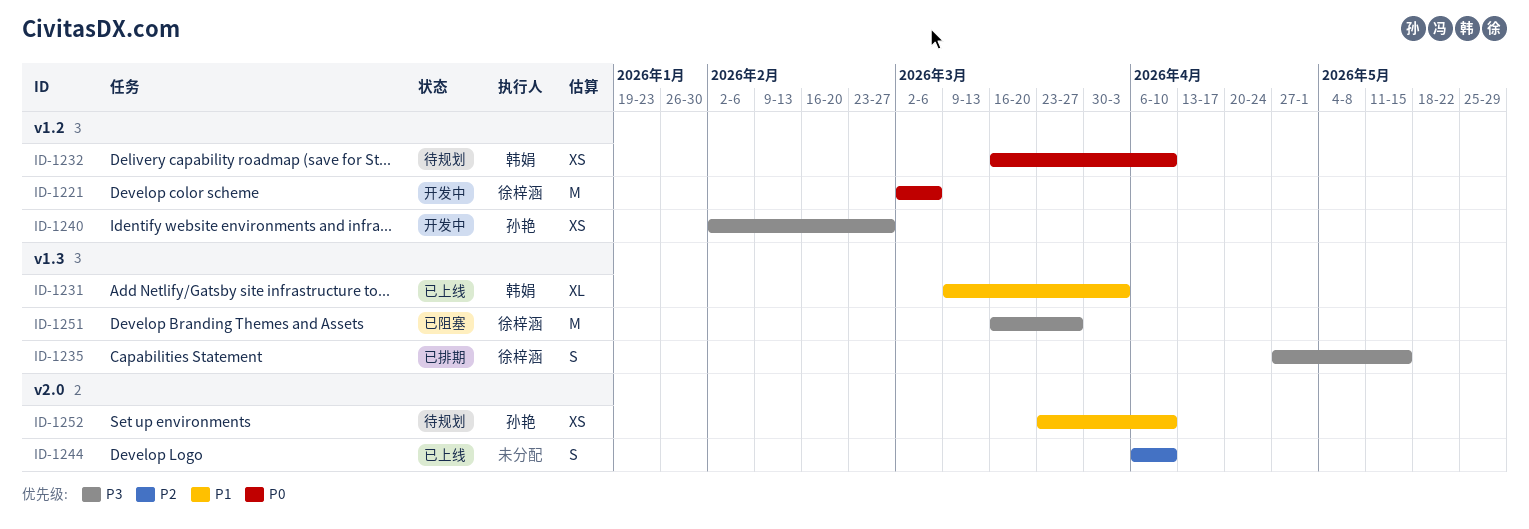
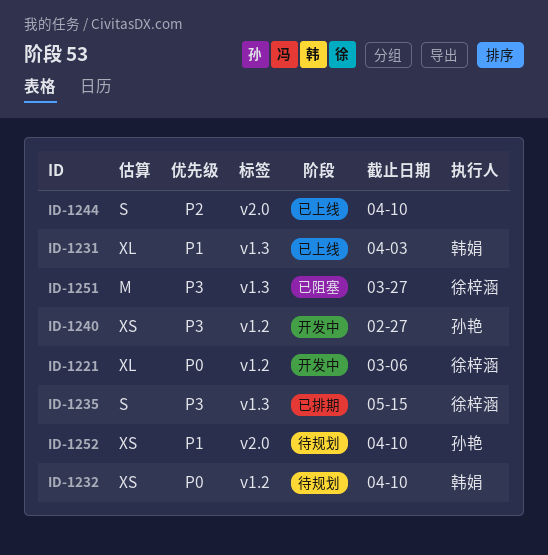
ID-1221, estimate: M -> XL

